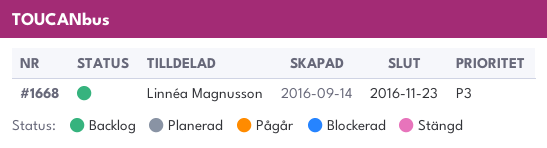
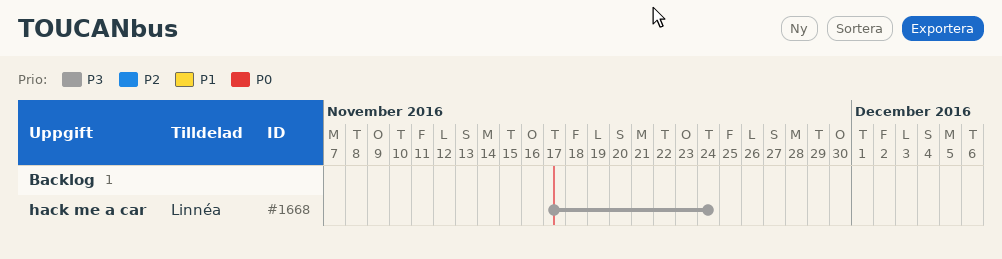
#1668, due: Nov 23 -> Nov 24

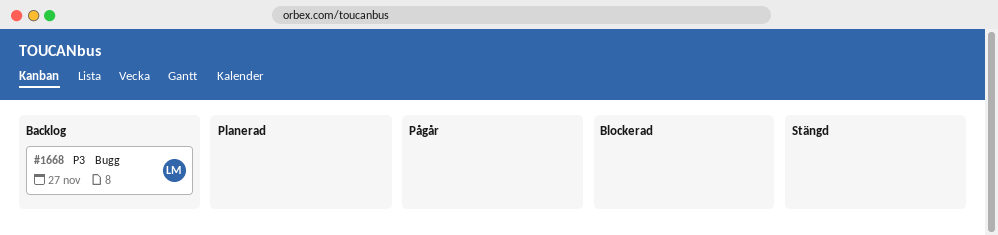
#1668, due: Nov 24 -> Nov 27

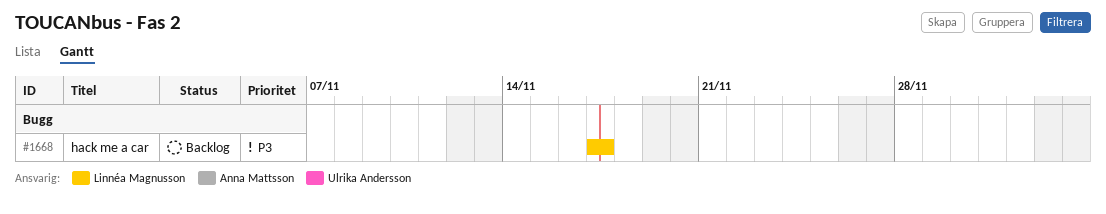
#1668, due: Nov 27 -> Nov 17

